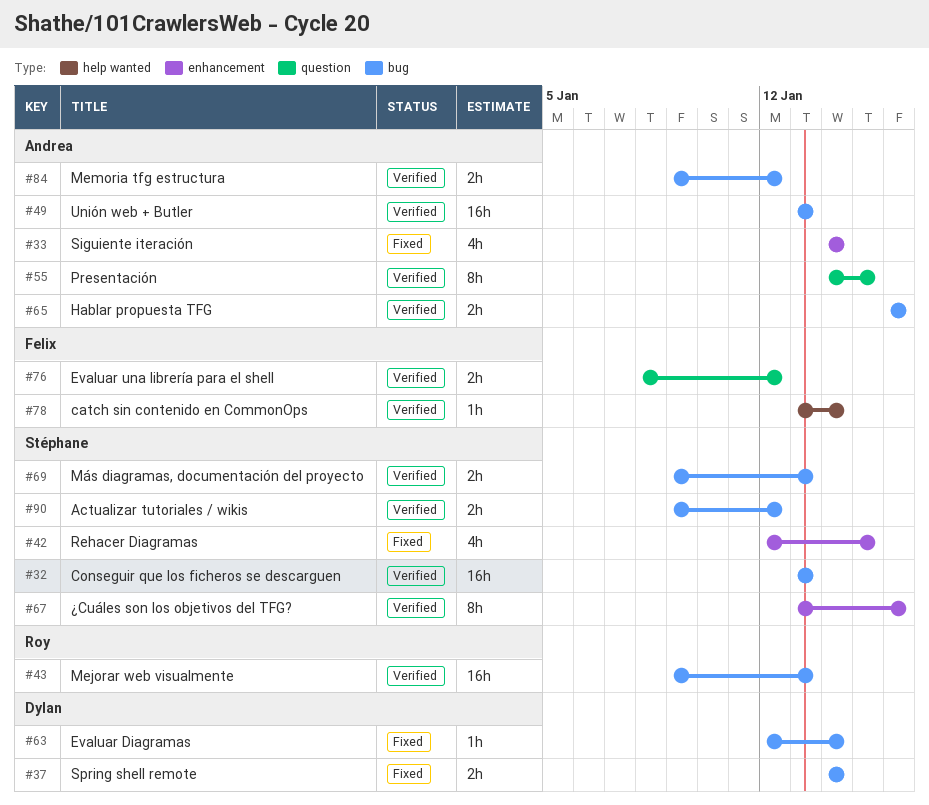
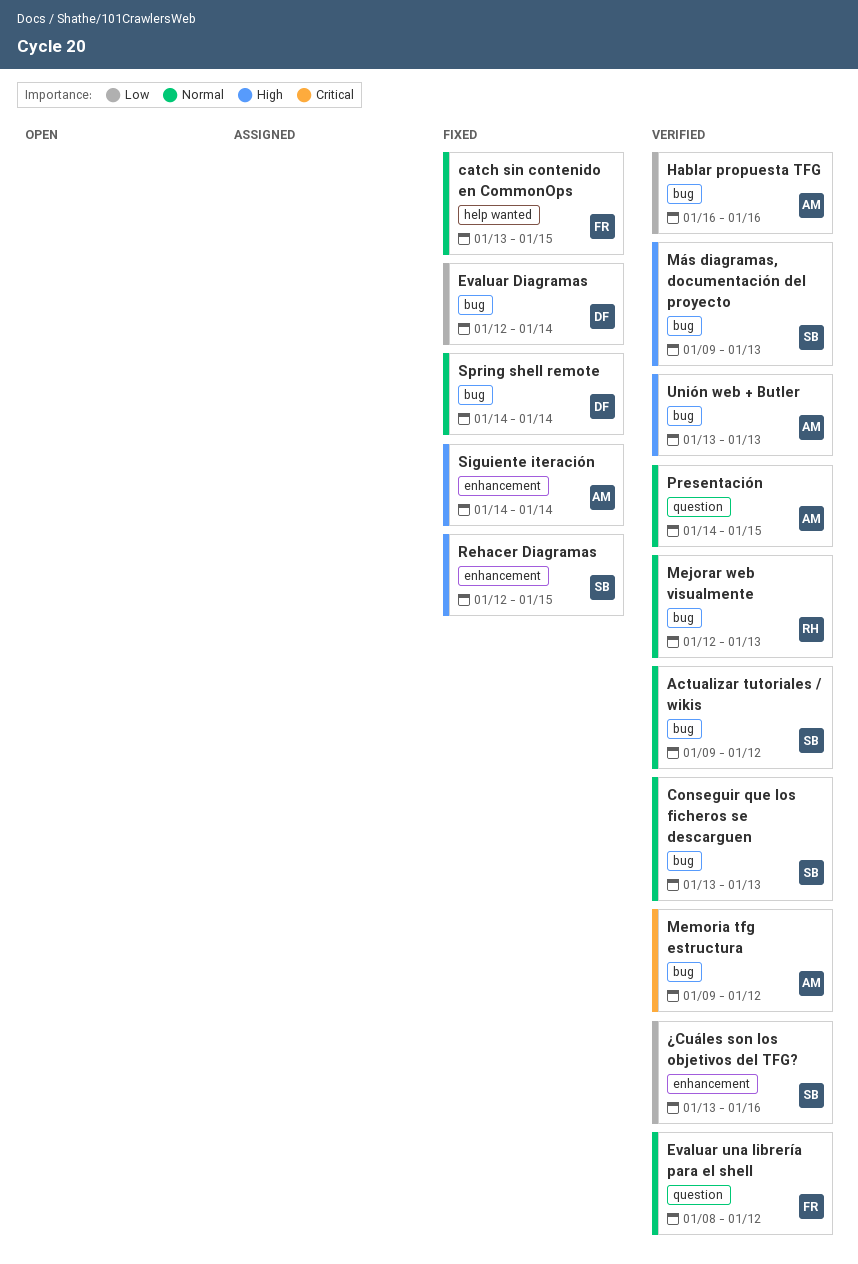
catch sin contenido en CommonOps, status: Verified -> Fixed
catch sin contenido en CommonOps, due: Jan 14 -> Jan 15
Mejorar web visualmente, start: Jan 9 -> Jan 12

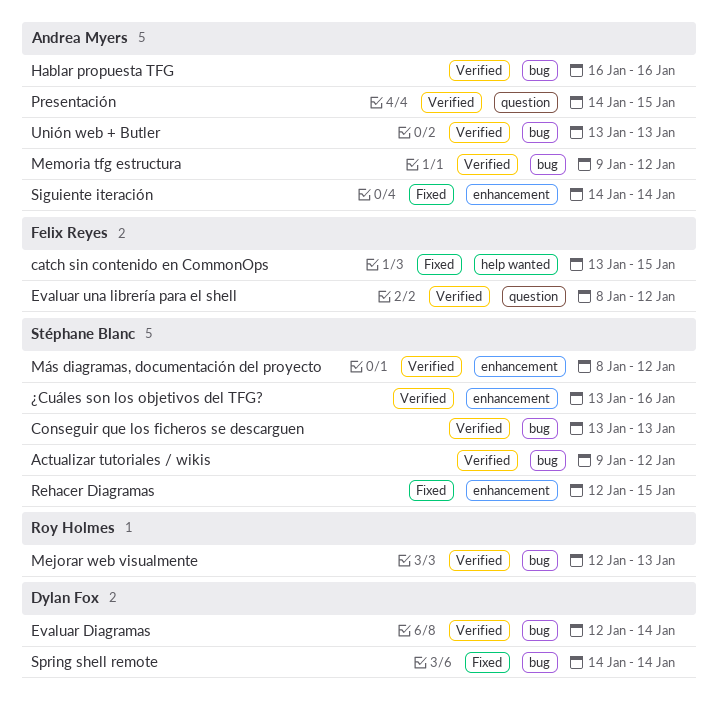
Evaluar Diagramas, status: Fixed -> Verified
Más diagramas, documentación del proyecto, label: bug -> enhancement
Más diagramas, documentación del proyecto, start: Jan 9 -> Jan 8
Más diagramas, documentación del proyecto, due: Jan 13 -> Jan 12

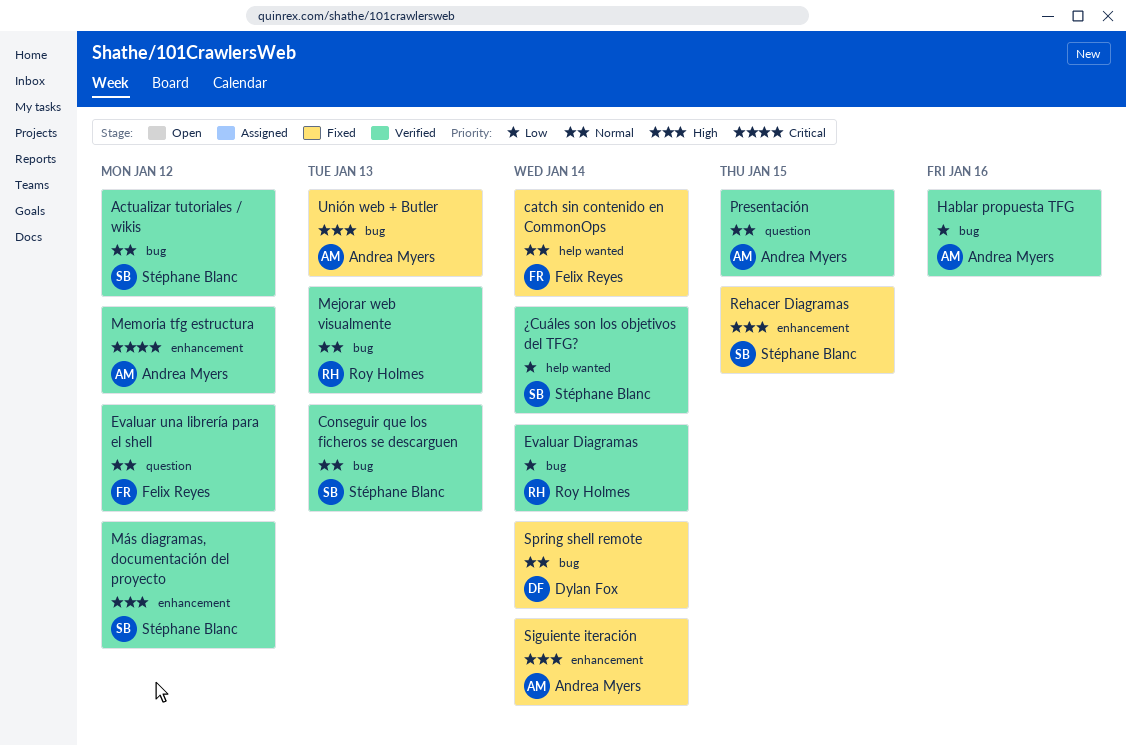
catch sin contenido en CommonOps, due: Jan 15 -> Jan 14
Evaluar Diagramas, owner: Dylan Fox -> Roy Holmes
Memoria tfg estructura, label: bug -> enhancement
Unión web + Butler, status: Verified -> Fixed
¿Cuáles son los objetivos del TFG?, label: enhancement -> help wanted
¿Cuáles son los objetivos del TFG?, due: Jan 16 -> Jan 14

